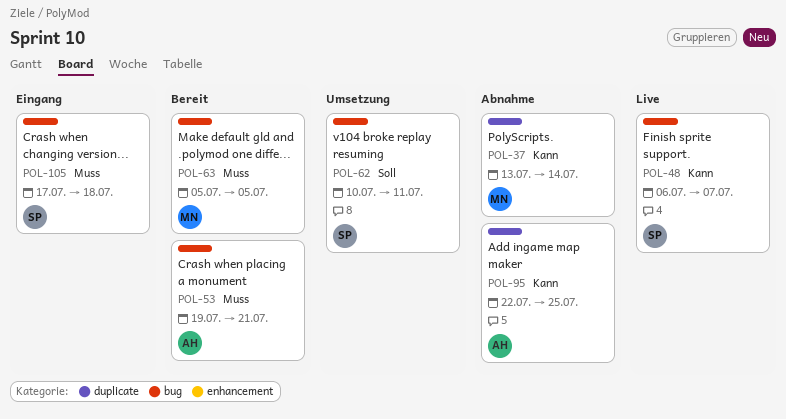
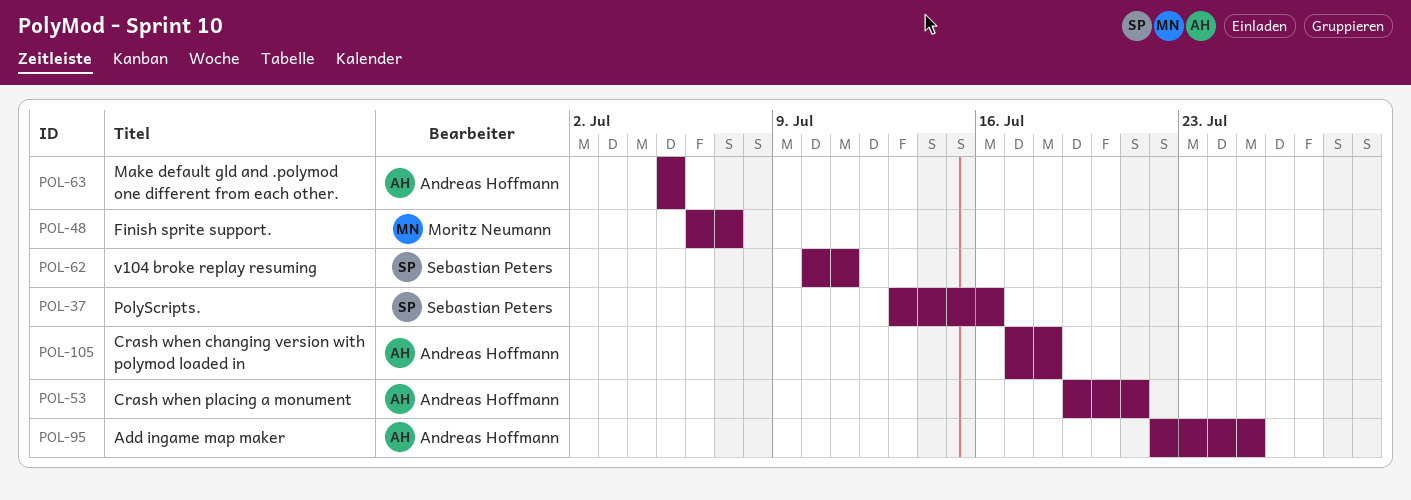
POL-37, owner: Moritz Neumann -> Sebastian Peters
POL-37, due: Jul 14 -> Jul 16
POL-48, owner: Sebastian Peters -> Moritz Neumann
POL-63, owner: Moritz Neumann -> Andreas Hoffmann
POL-105, owner: Sebastian Peters -> Andreas Hoffmann

